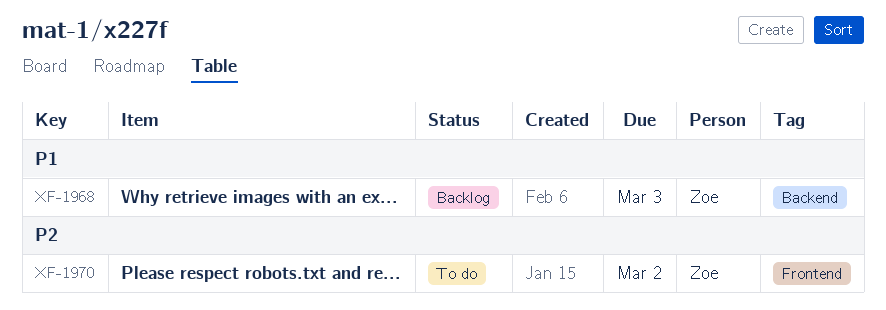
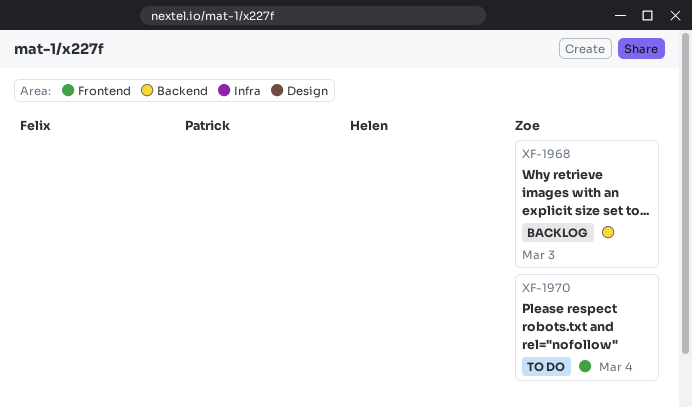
XF-1970, due: Mar 2 -> Mar 4

